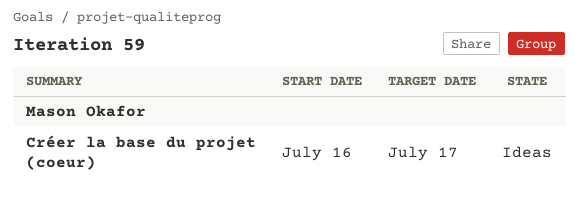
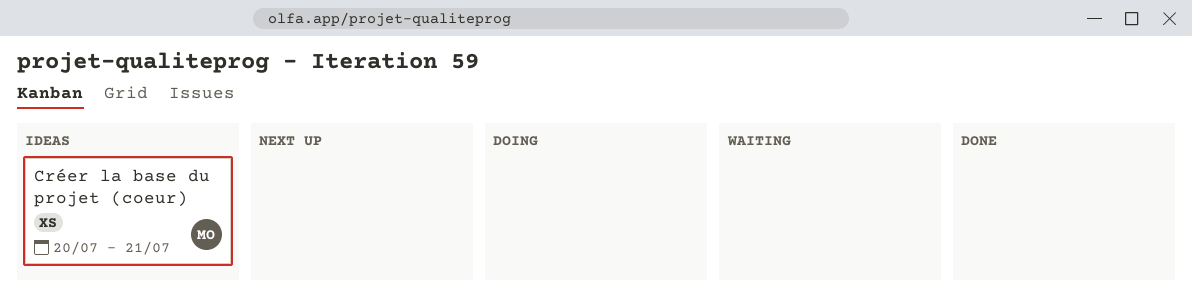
Créer la base du projet (coeur), start: Jul 16 -> Jul 20
Créer la base du projet (coeur), due: Jul 17 -> Jul 21

